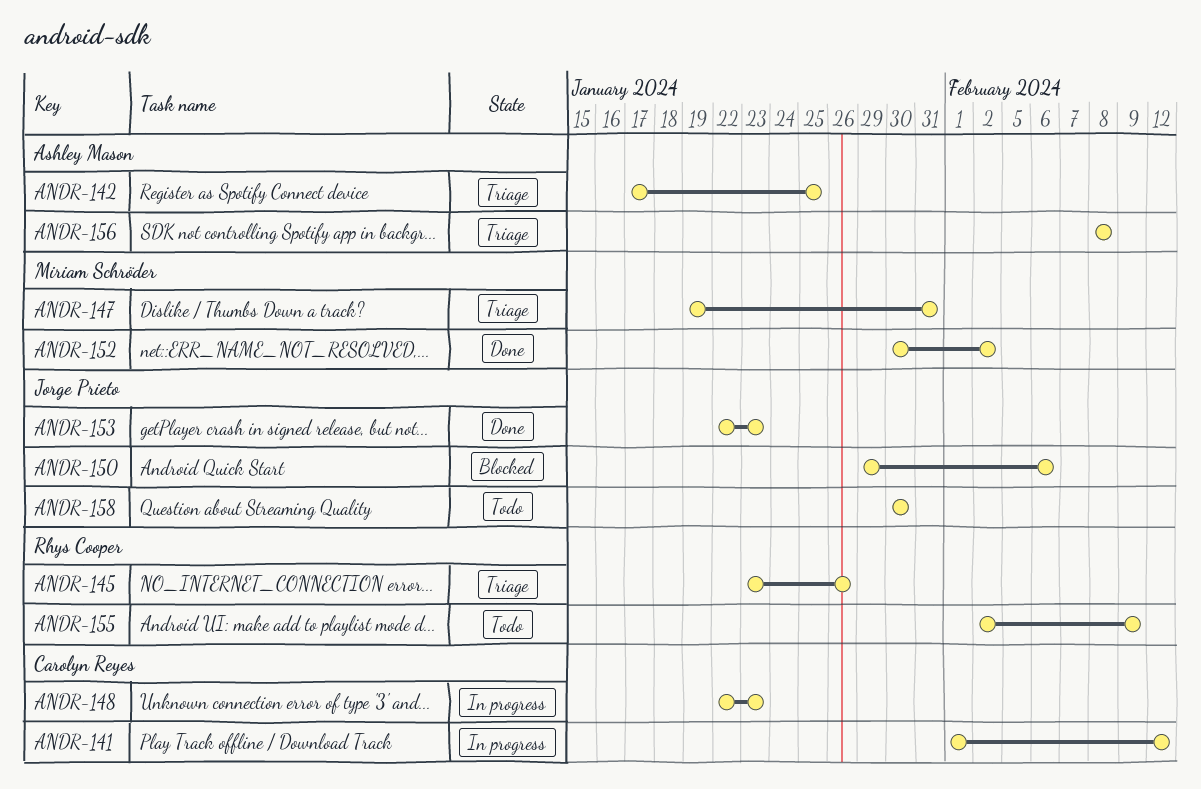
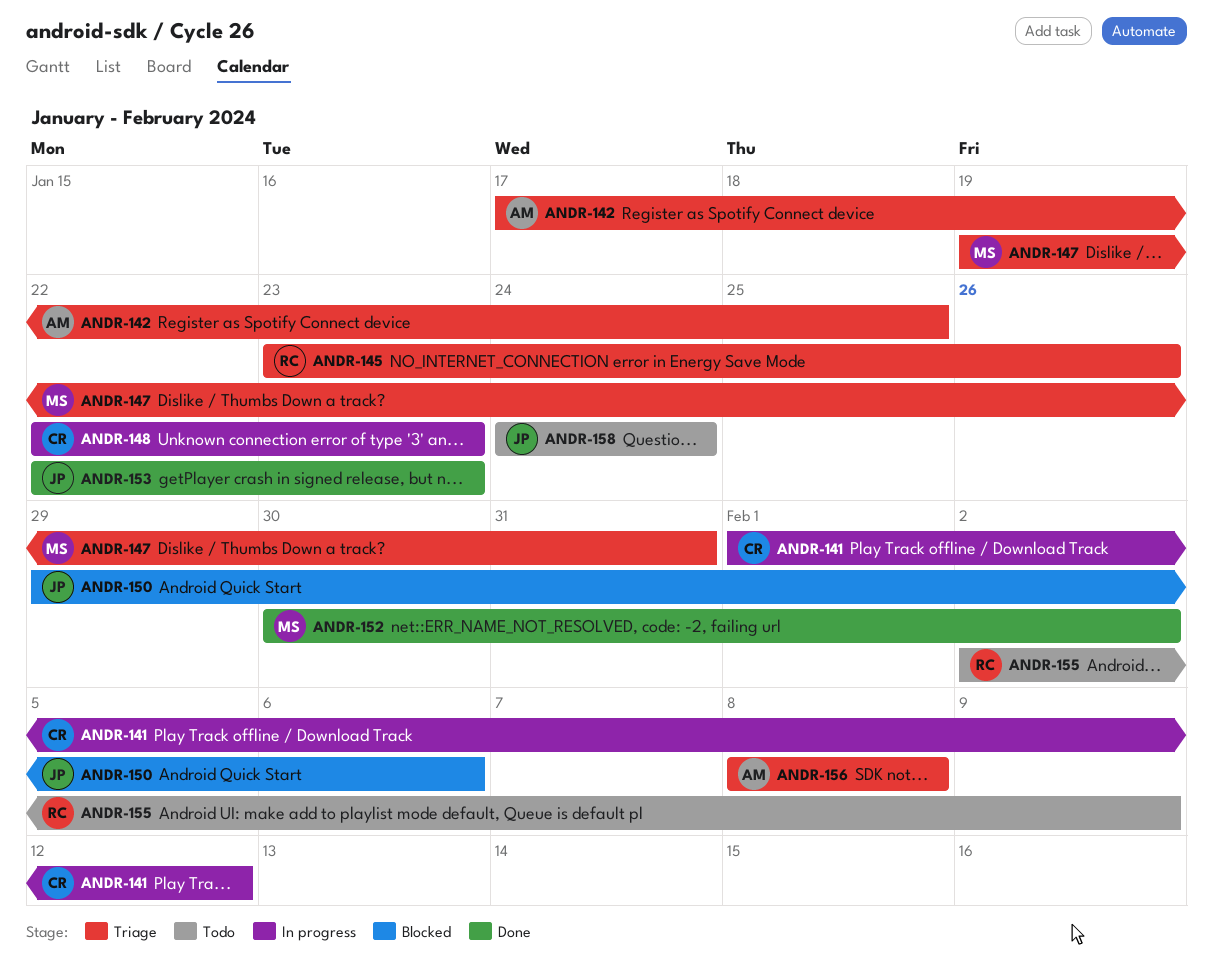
ANDR-158, start: Jan 30 -> Jan 24
ANDR-158, due: Jan 30 -> Jan 24

